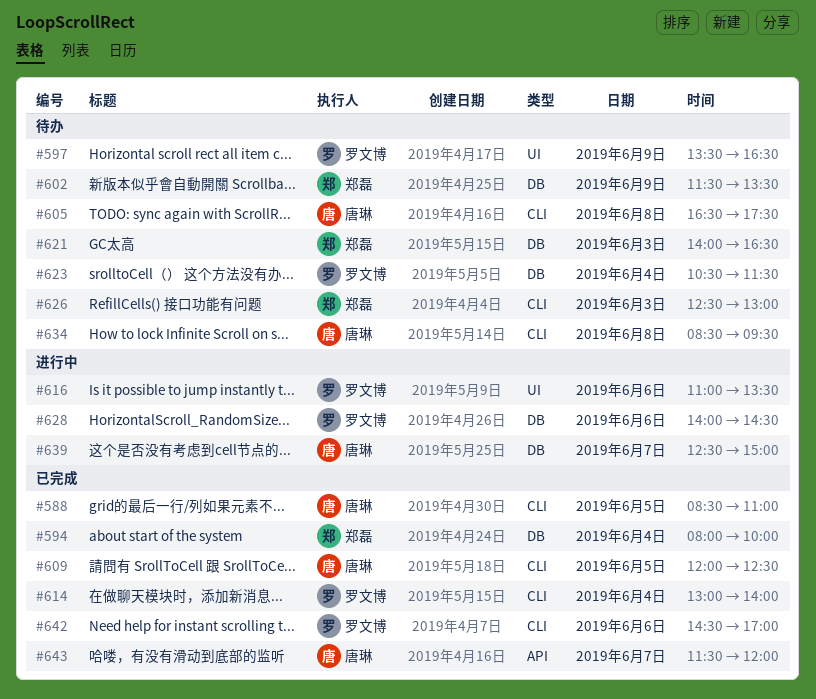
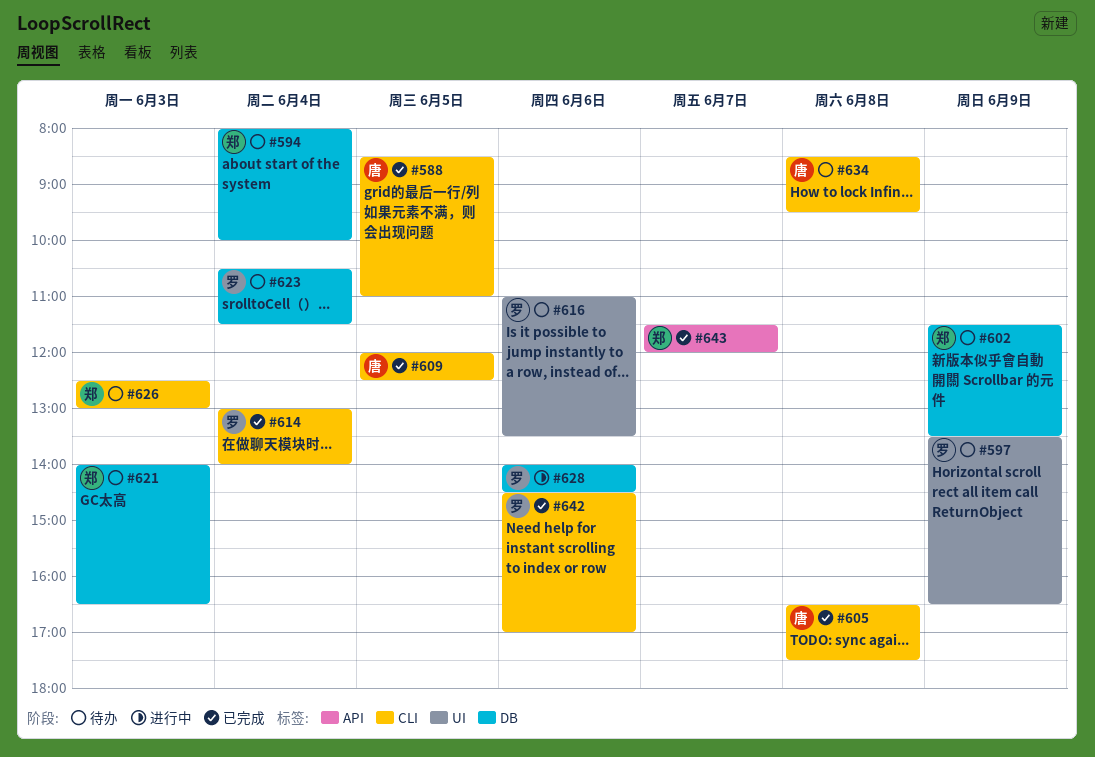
#594, status: 已完成 -> 待办
#605, status: 待办 -> 已完成
#616, status: 进行中 -> 待办
#639: present -> none
#643, owner: 唐琳 -> 郑磊

